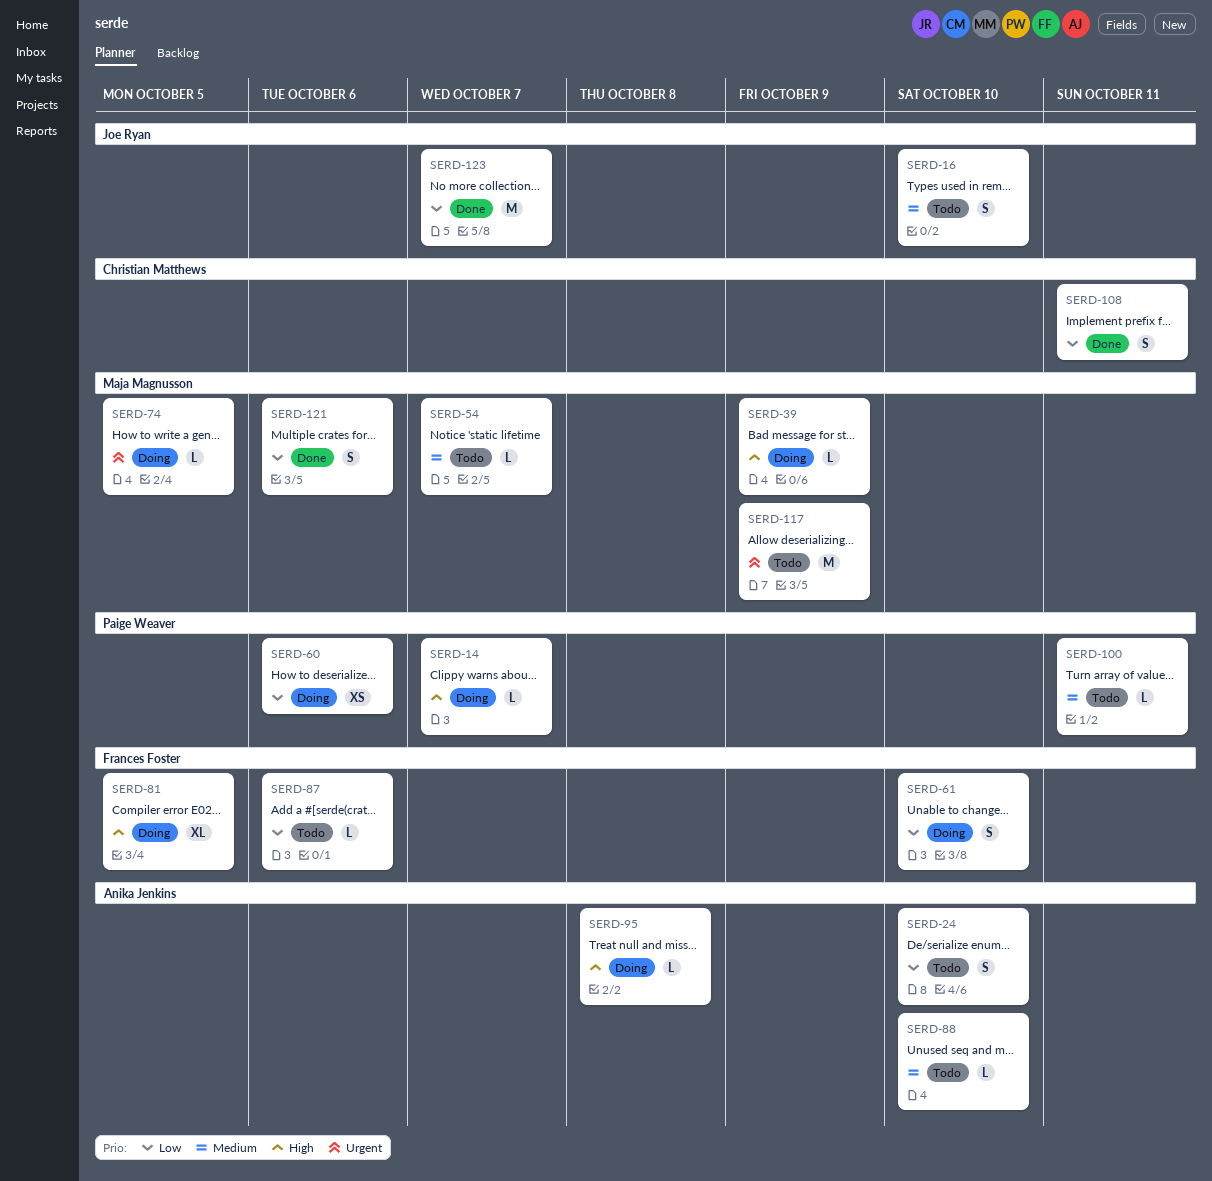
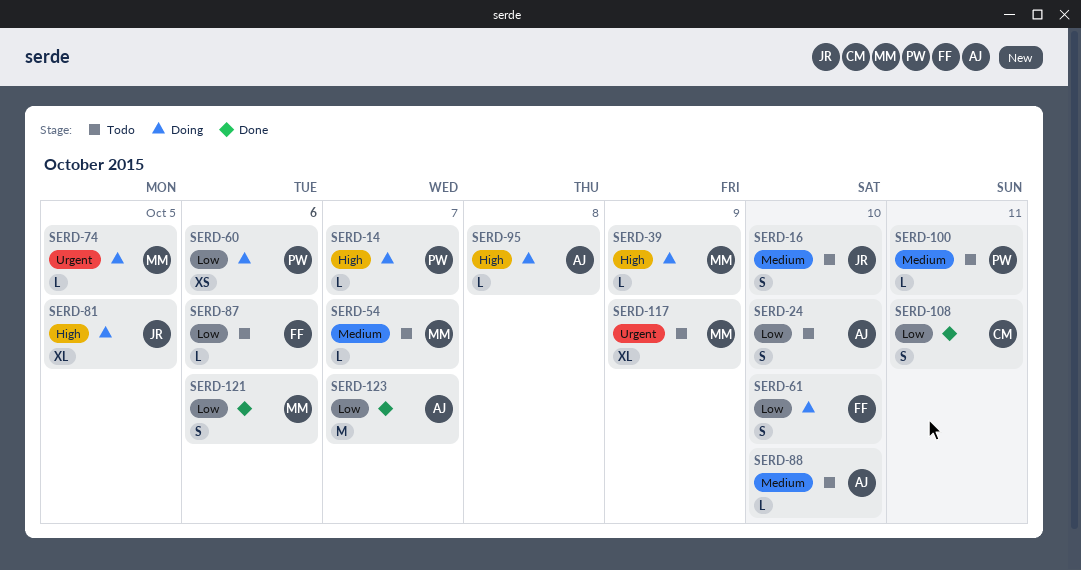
SERD-81, owner: Frances Foster -> Joe Ryan
SERD-117, estimate: M -> XL
SERD-123, owner: Joe Ryan -> Anika Jenkins

